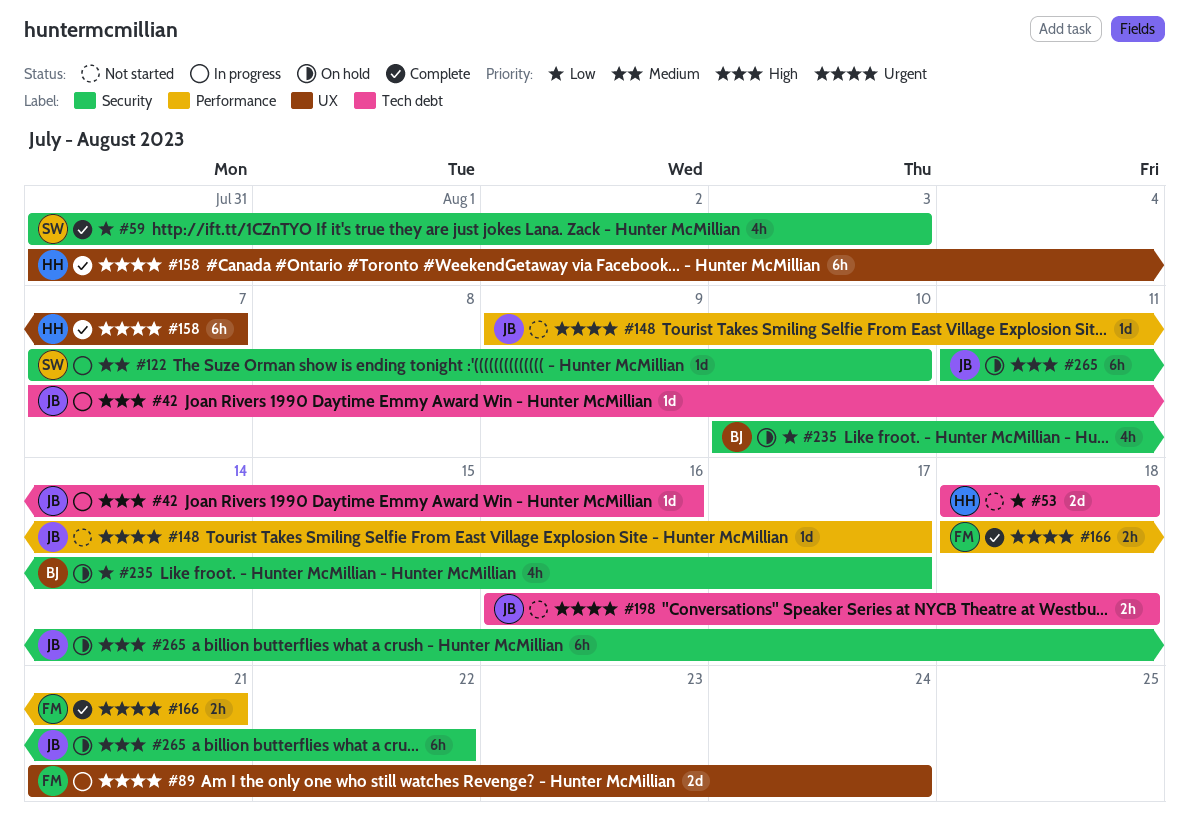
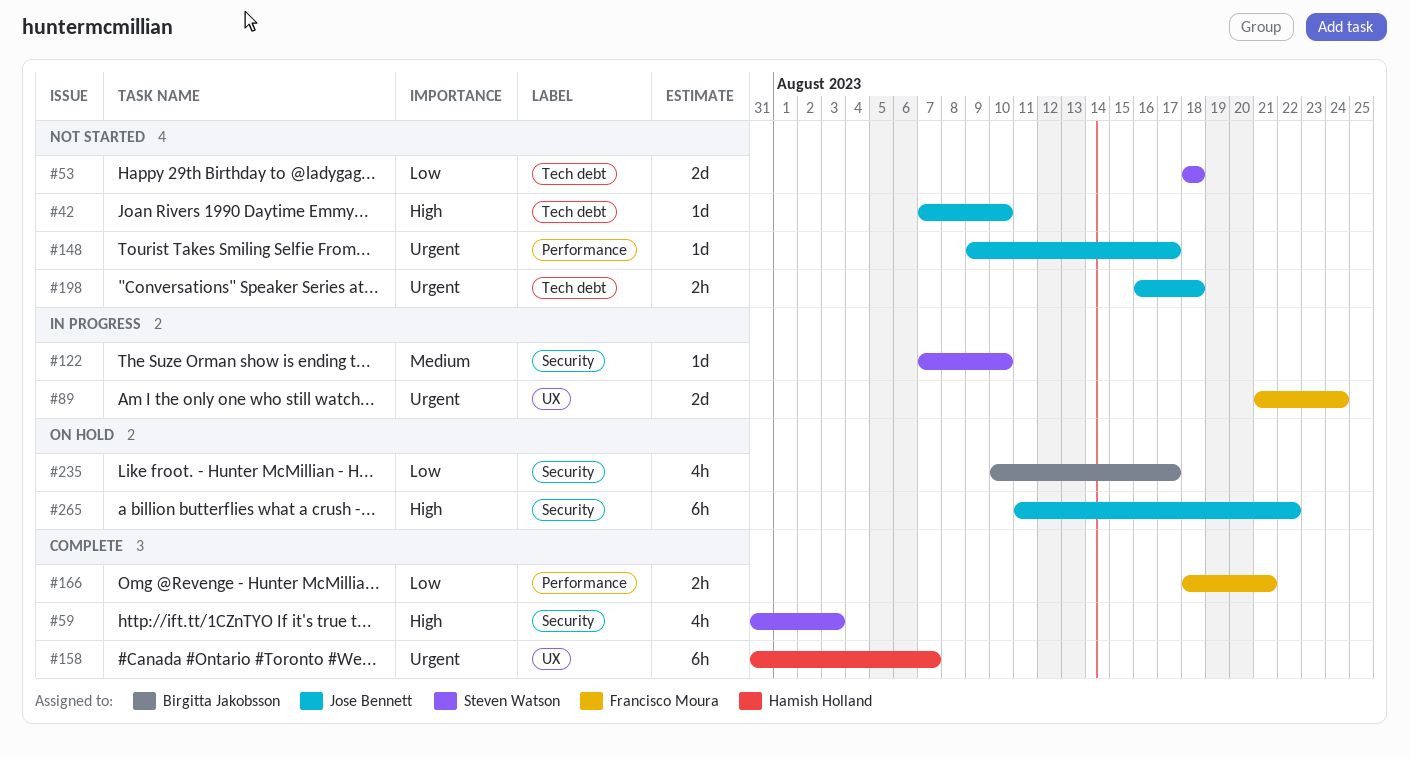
#42, status: In progress -> Not started
#42, due: Aug 16 -> Aug 10
#53, owner: Hamish Holland -> Steven Watson
#59, priority: Low -> High
#166, priority: Urgent -> Low

